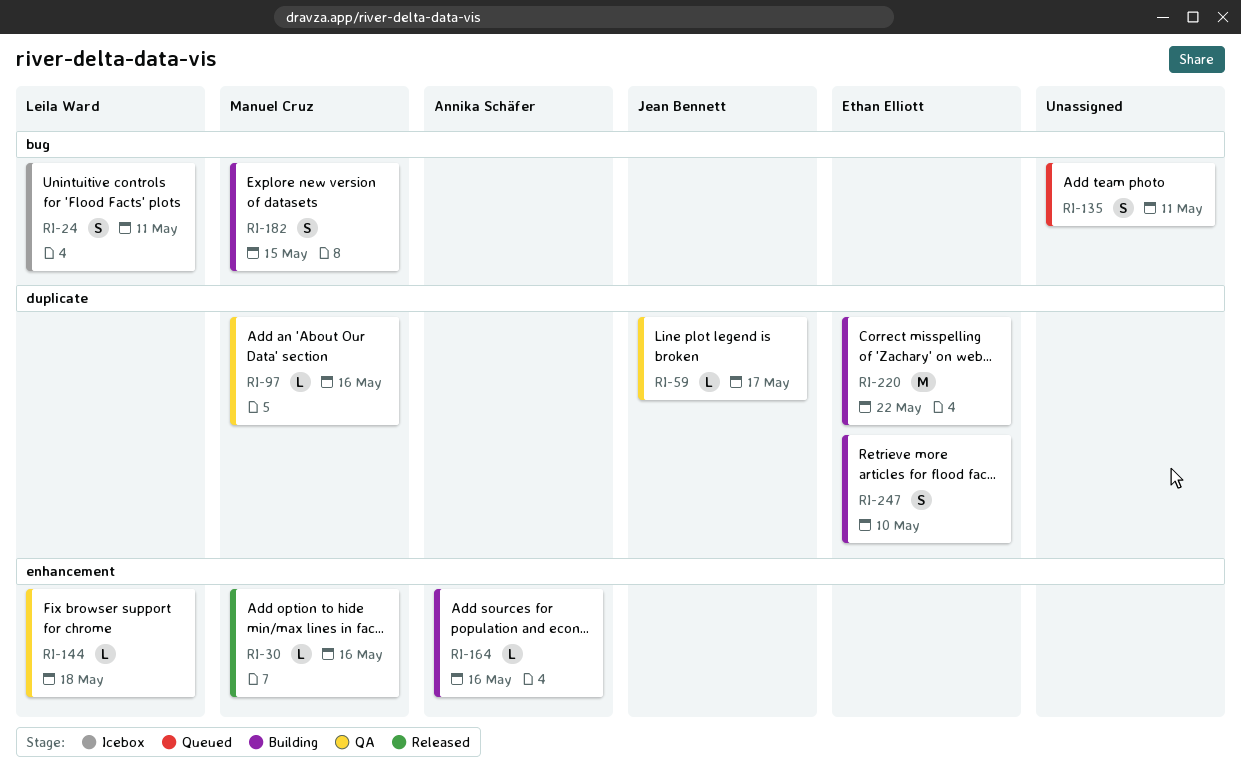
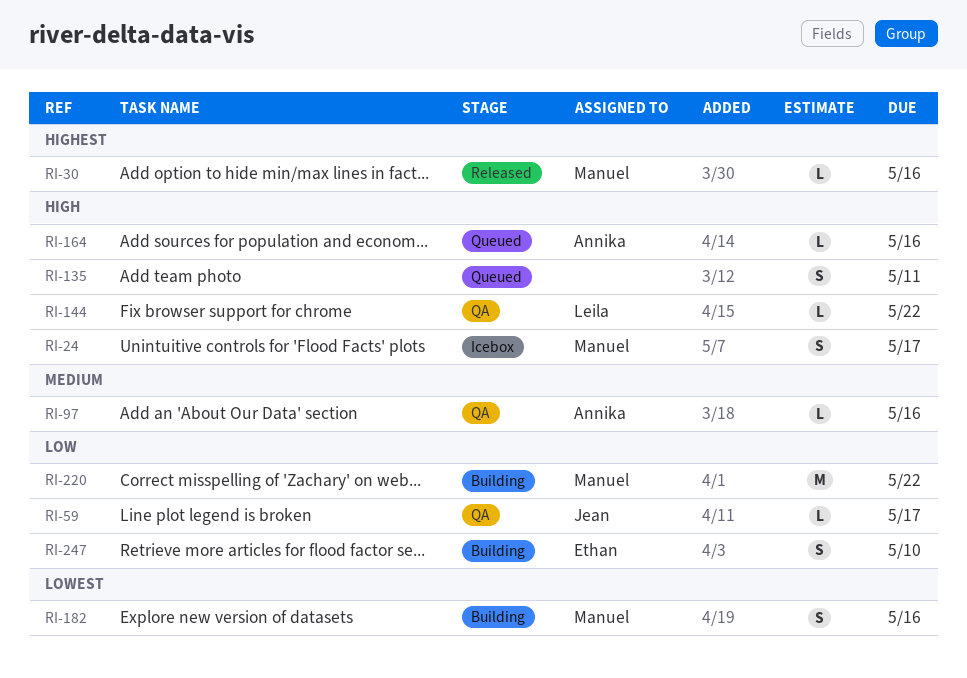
RI-24, owner: Leila Ward -> Manuel Cruz
RI-24, due: May 11 -> May 17
RI-97, owner: Manuel Cruz -> Annika Schäfer
RI-144, due: May 18 -> May 22
RI-164, status: Building -> Queued
RI-182, due: May 15 -> May 16
RI-220, owner: Ethan Elliott -> Manuel Cruz

